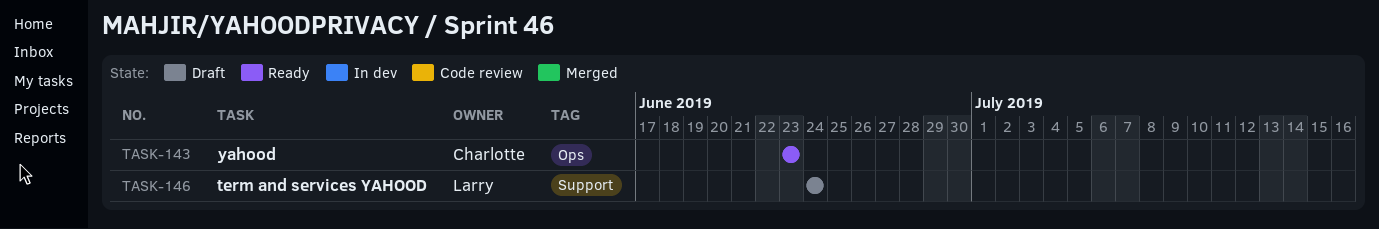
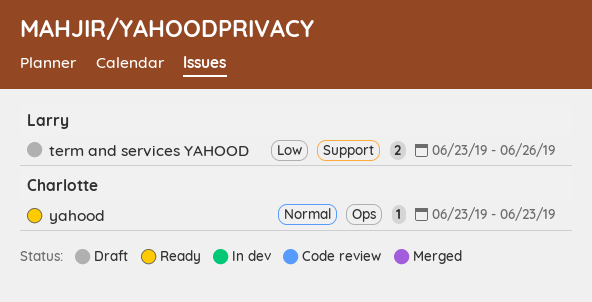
term and services YAHOOD, start: Jun 24 -> Jun 23
term and services YAHOOD, due: Jun 24 -> Jun 26

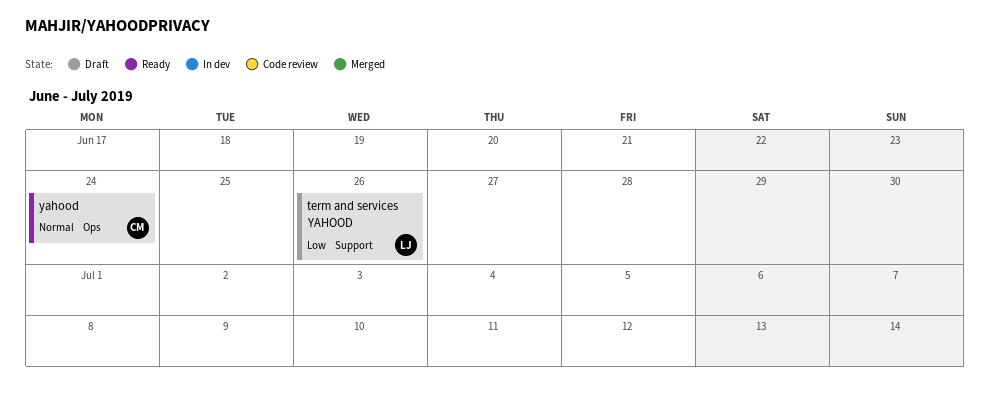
yahood, due: Jun 23 -> Jun 24

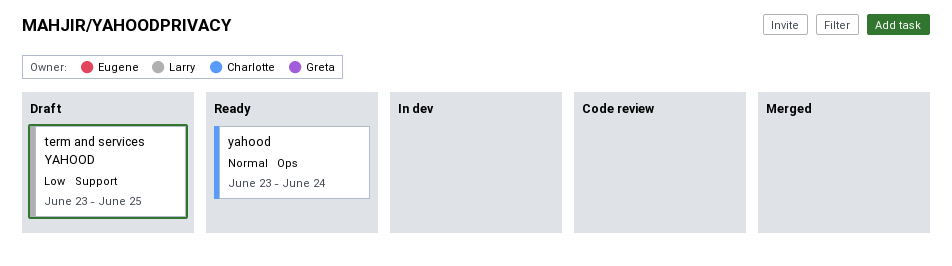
term and services YAHOOD, due: Jun 26 -> Jun 25

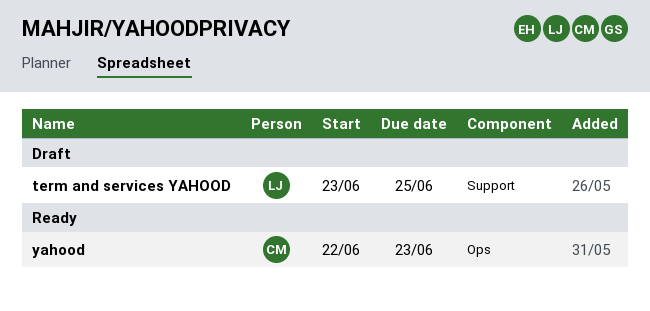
yahood, start: Jun 23 -> Jun 22
yahood, due: Jun 24 -> Jun 23

